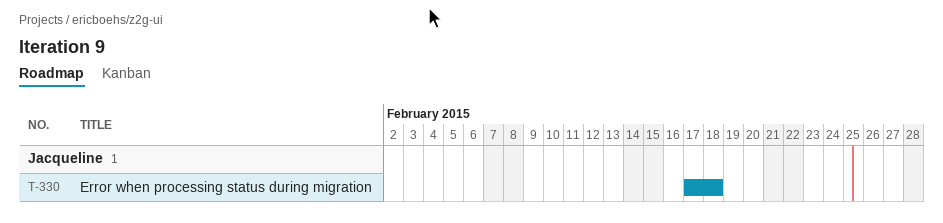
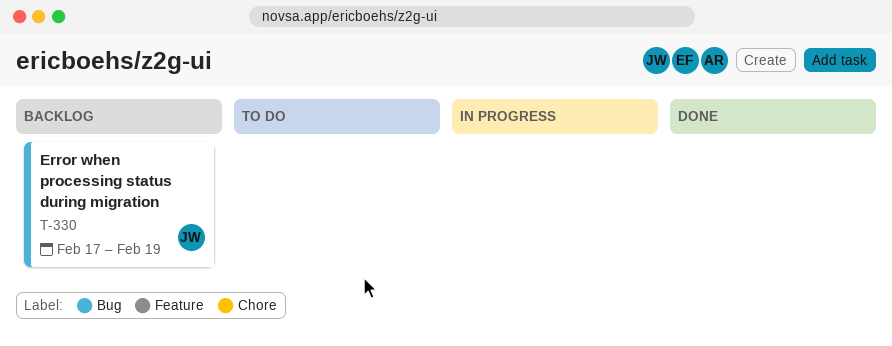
T-330, due: Feb 18 -> Feb 19

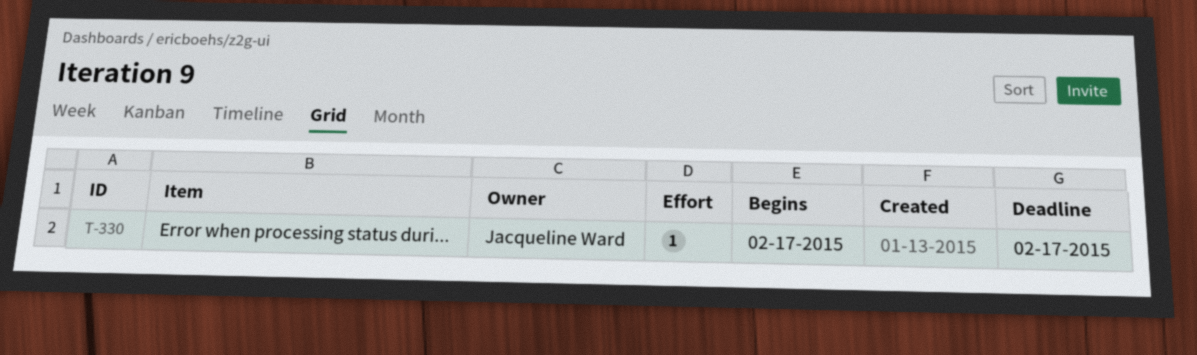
T-330, due: Feb 19 -> Feb 17

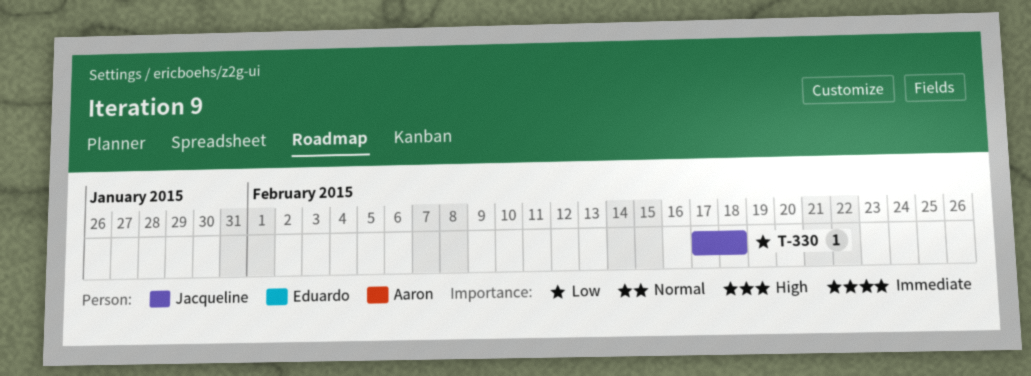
T-330, due: Feb 17 -> Feb 18

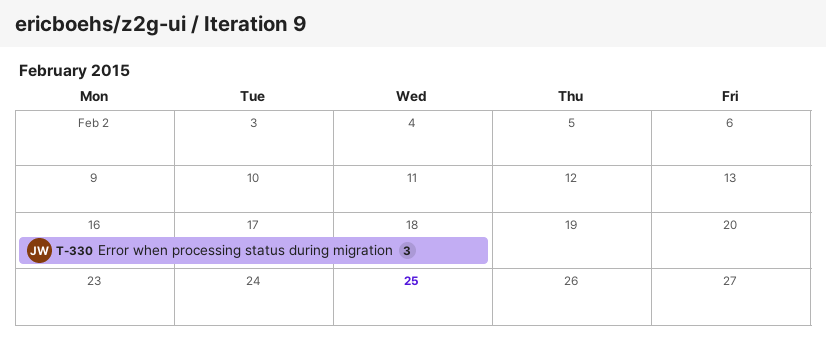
T-330, estimate: 1 -> 3
T-330, start: Feb 17 -> Feb 16

